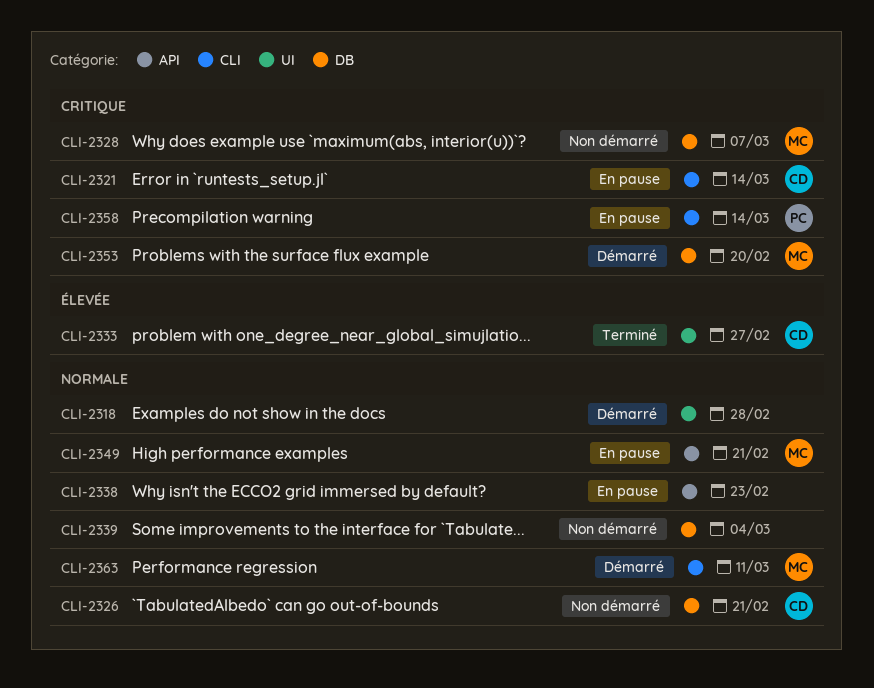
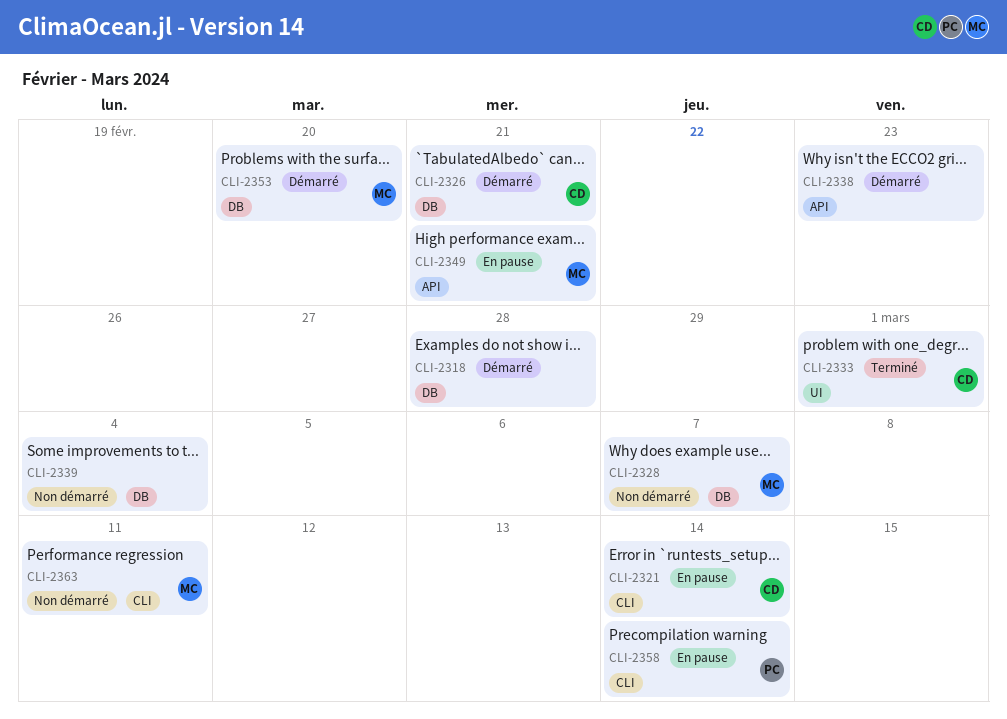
CLI-2318, label: UI -> DB
CLI-2326, status: Non démarré -> Démarré
CLI-2333, due: Feb 27 -> Mar 1
CLI-2338, status: En pause -> Démarré
CLI-2363, status: Démarré -> Non démarré

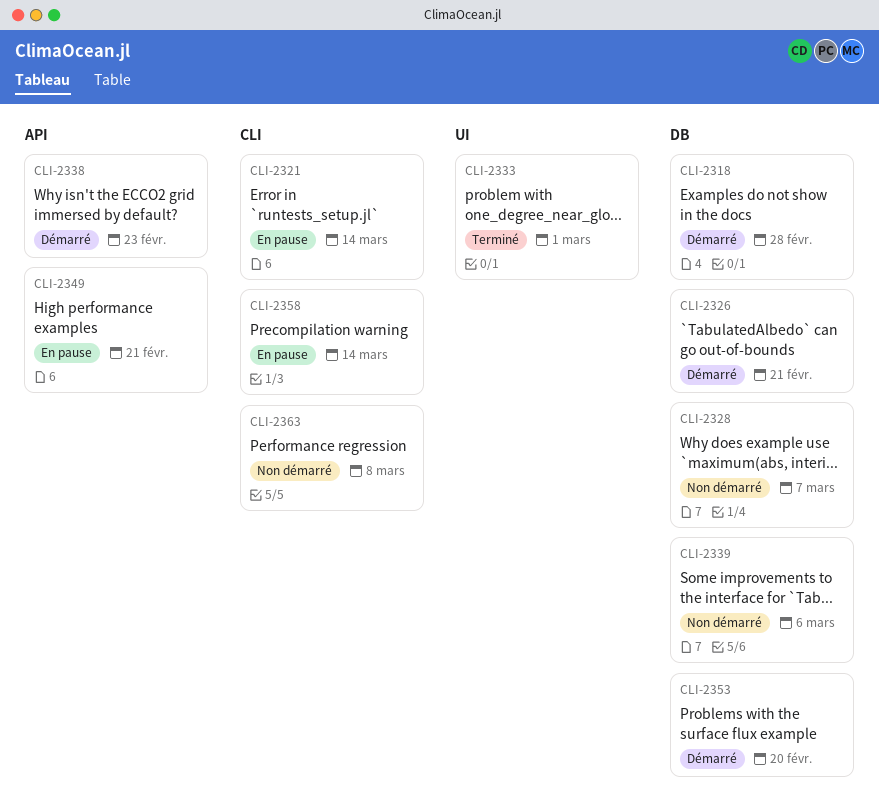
CLI-2339, due: Mar 4 -> Mar 6
CLI-2363, due: Mar 11 -> Mar 8

